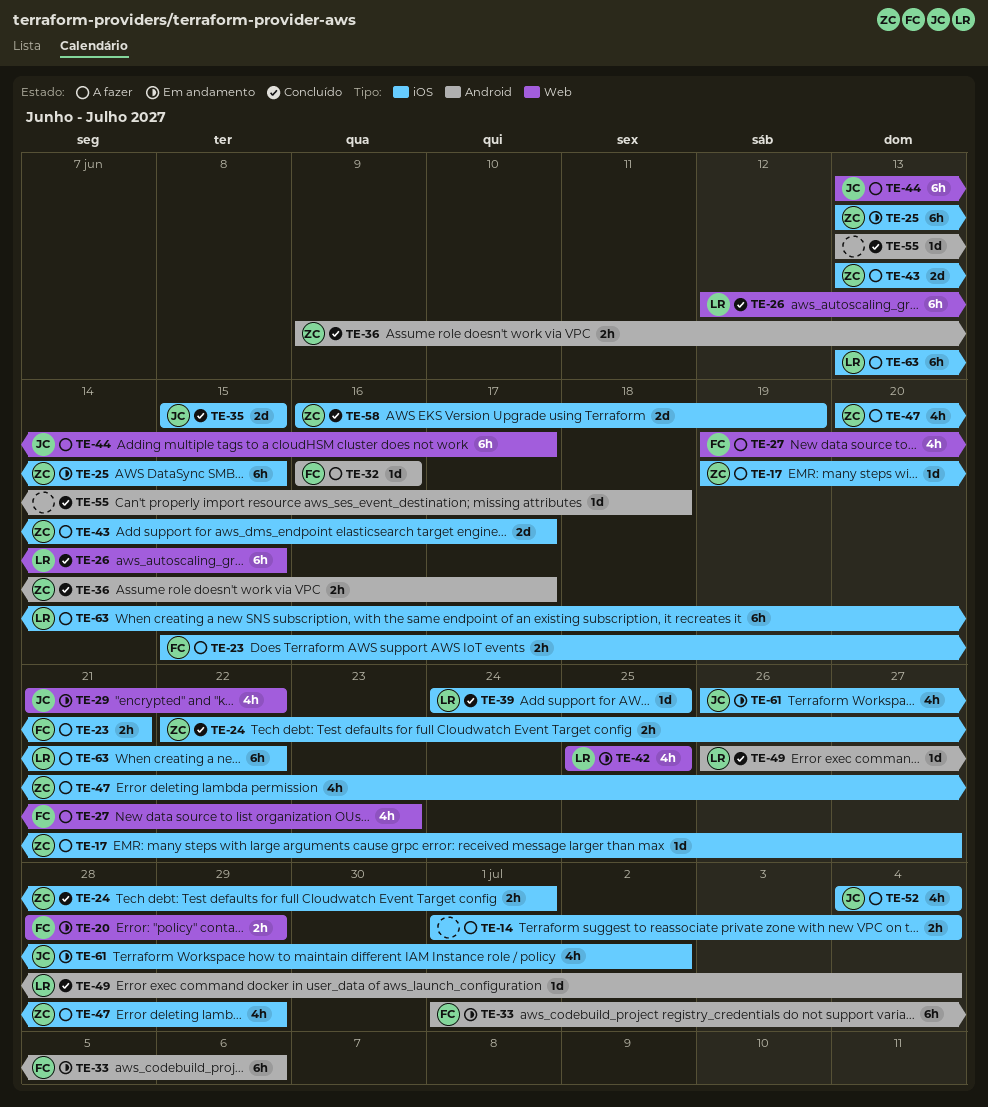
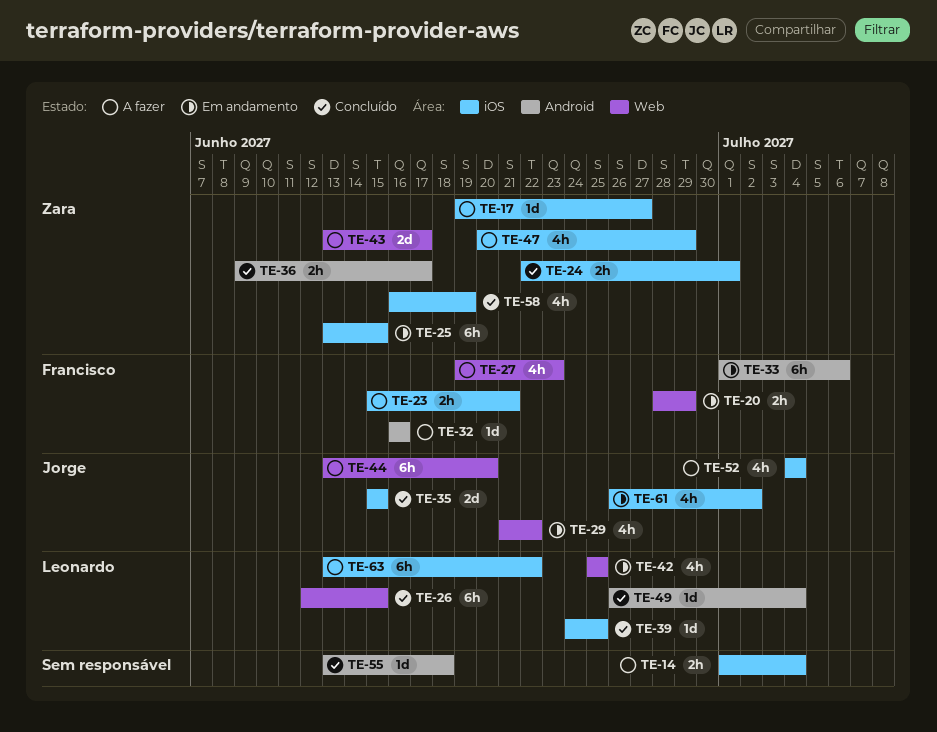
TE-43, label: iOS -> Web
TE-44, due: Jun 17 -> Jun 20
TE-58, estimate: 2d -> 4h

